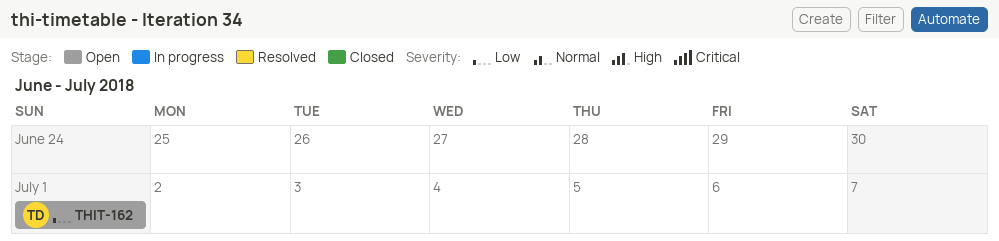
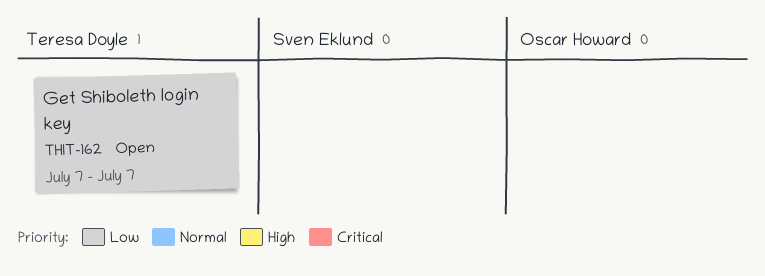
THIT-162, start: Jul 1 -> Jul 7
THIT-162, due: Jul 1 -> Jul 7

